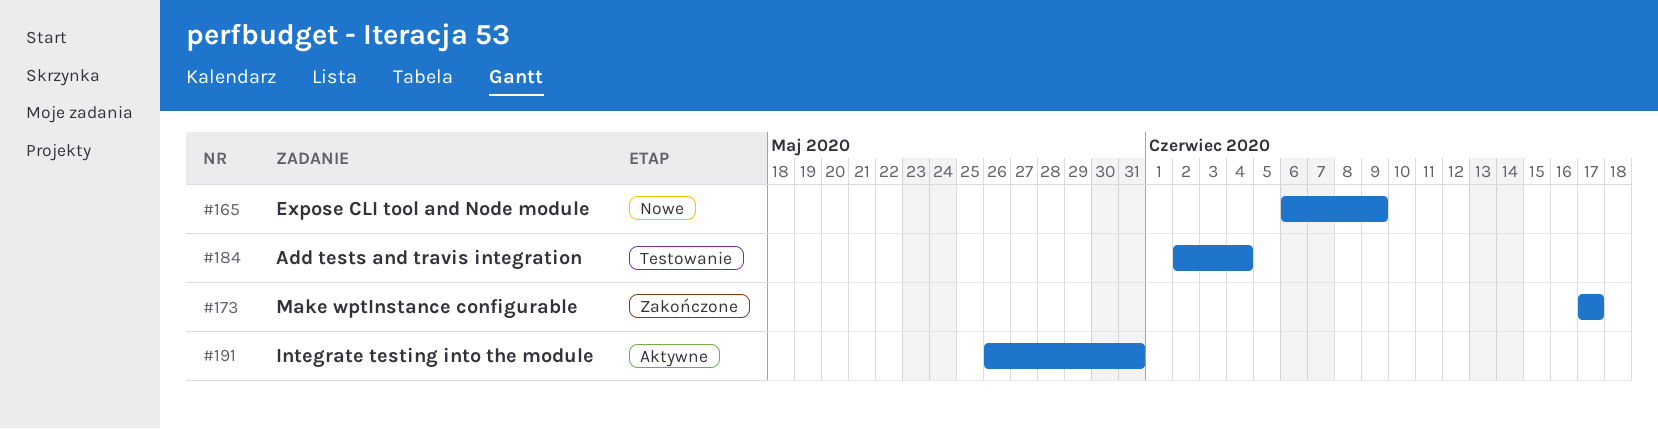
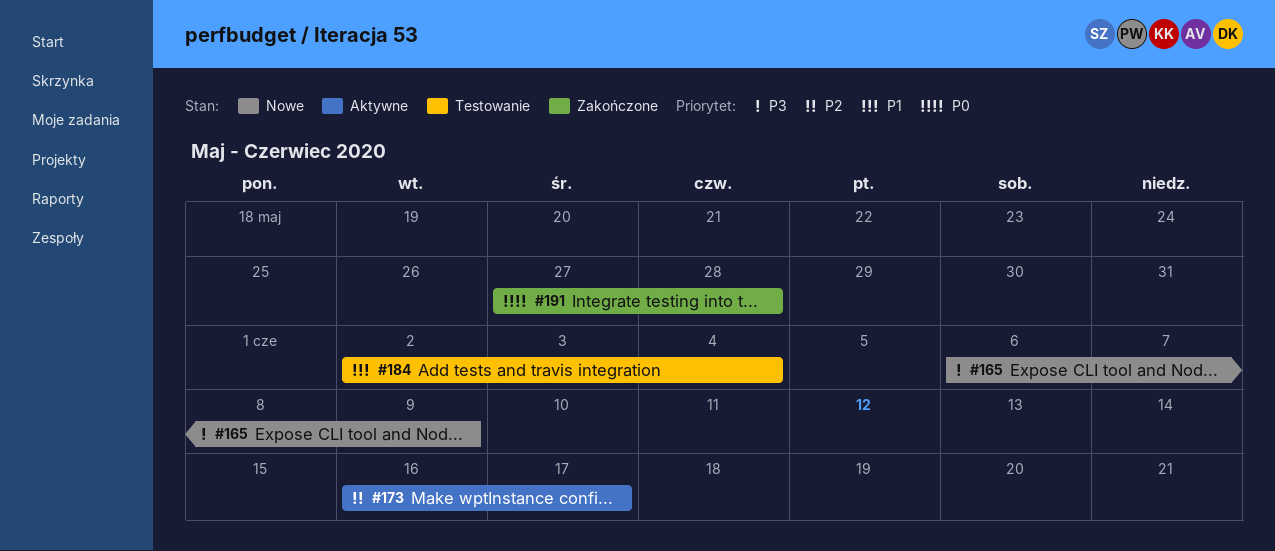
#173, status: Zakończone -> Aktywne
#173, start: Jun 17 -> Jun 16
#191, status: Aktywne -> Zakończone
#191, start: May 26 -> May 27
#191, due: May 31 -> May 28

